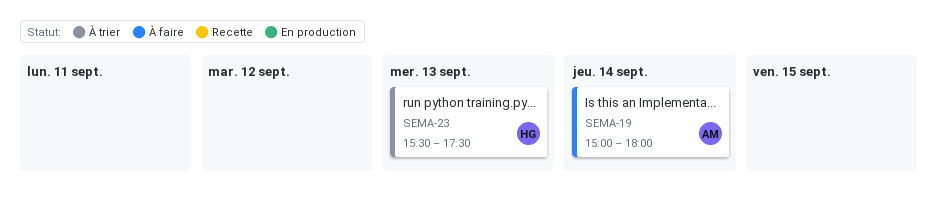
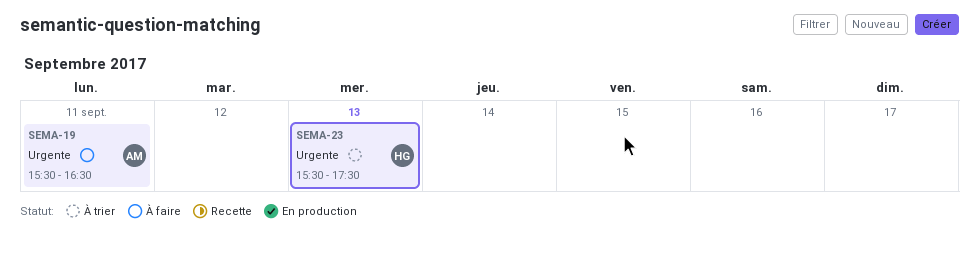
SEMA-19, day: Sep 14 -> Sep 11
SEMA-19, begins: 15:00 -> 15:30
SEMA-19, ends: 18:00 -> 16:30

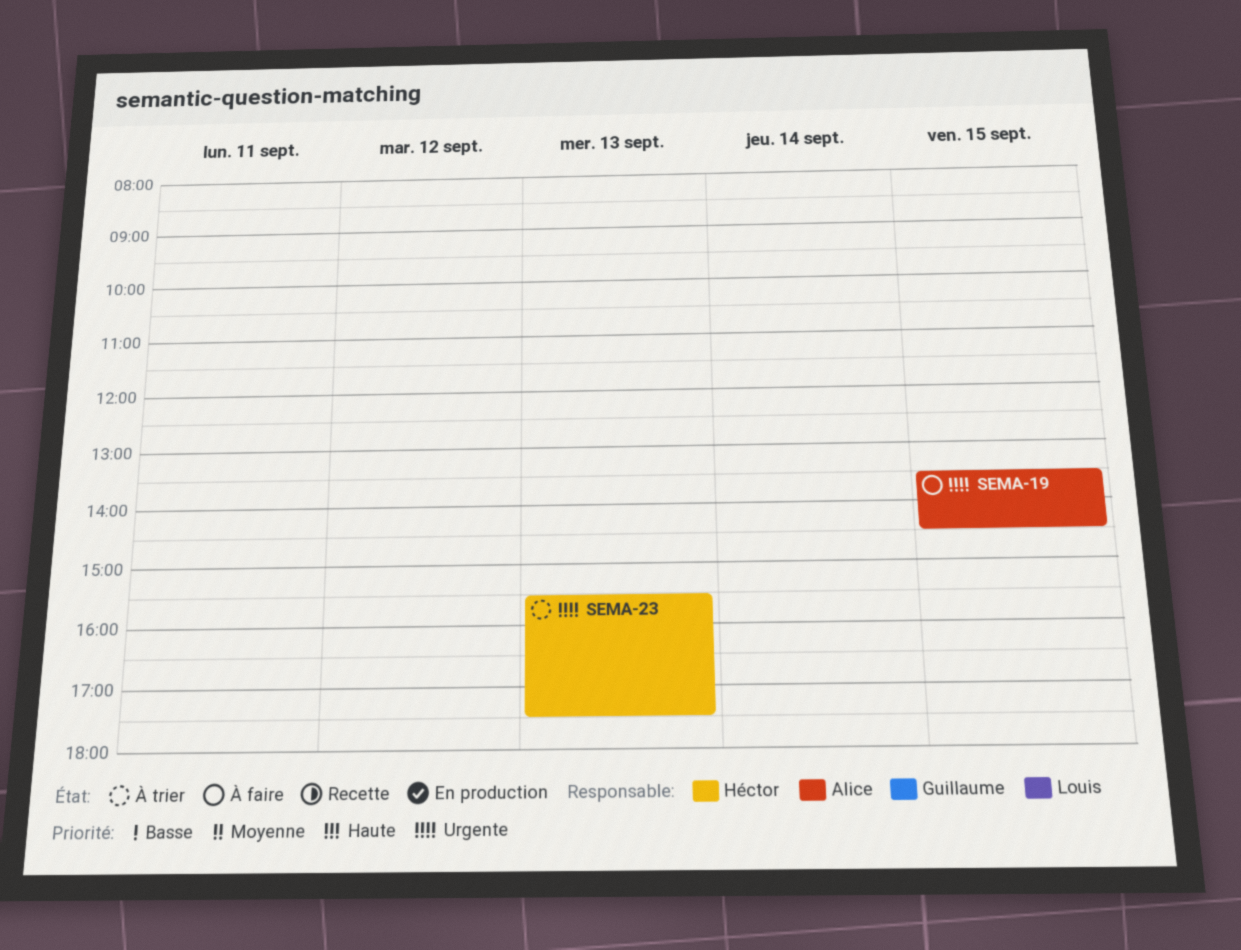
SEMA-19, day: Sep 11 -> Sep 15
SEMA-19, begins: 15:30 -> 13:30
SEMA-19, ends: 16:30 -> 14:30

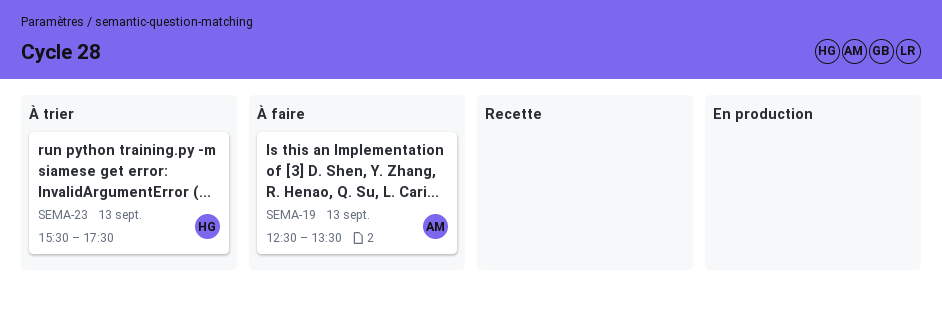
SEMA-19, day: Sep 15 -> Sep 13
SEMA-19, begins: 13:30 -> 12:30
SEMA-19, ends: 14:30 -> 13:30

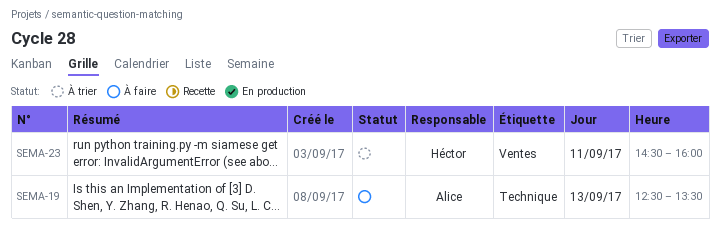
SEMA-23, day: Sep 13 -> Sep 11
SEMA-23, begins: 15:30 -> 14:30
SEMA-23, ends: 17:30 -> 16:00

